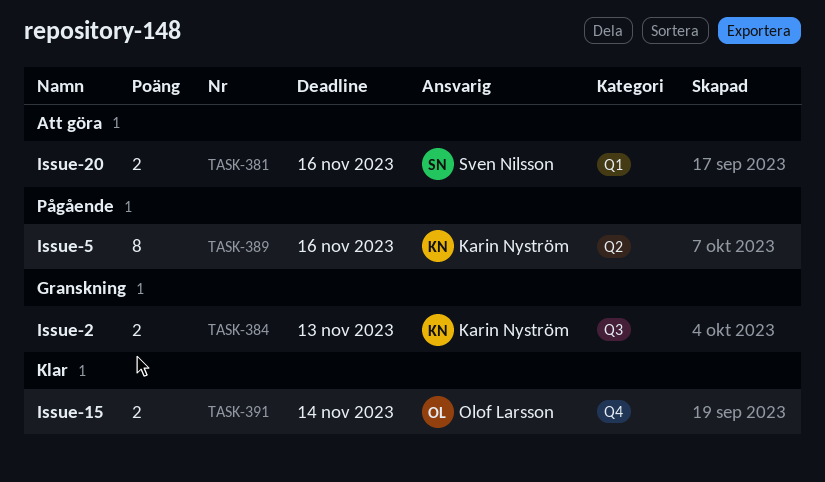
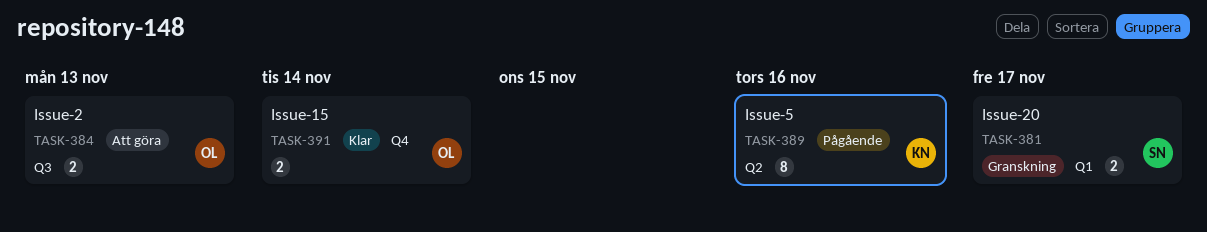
TASK-381, status: Att göra -> Granskning
TASK-381, due: Nov 16 -> Nov 17
TASK-384, status: Granskning -> Att göra
TASK-384, owner: Karin Nyström -> Olof Larsson

